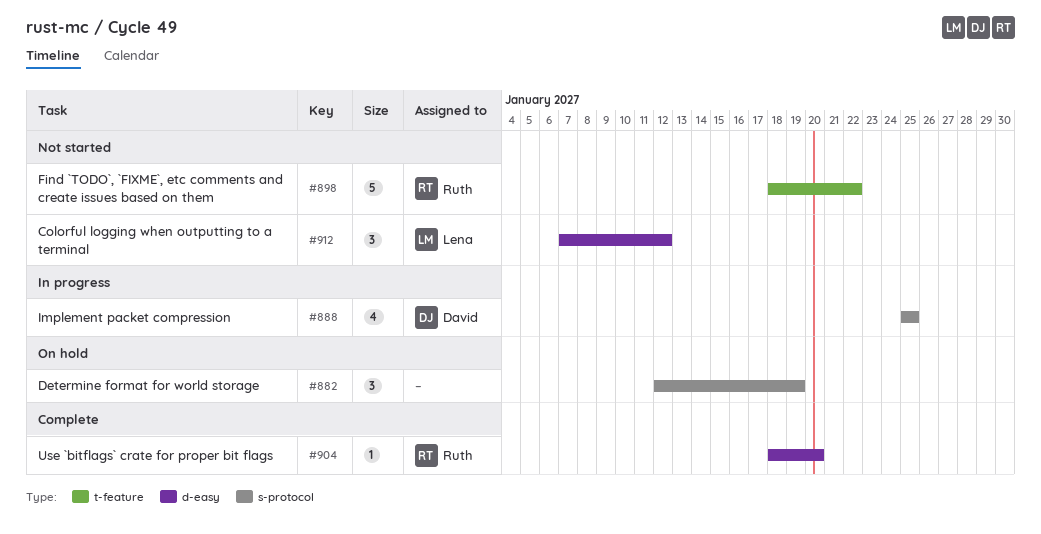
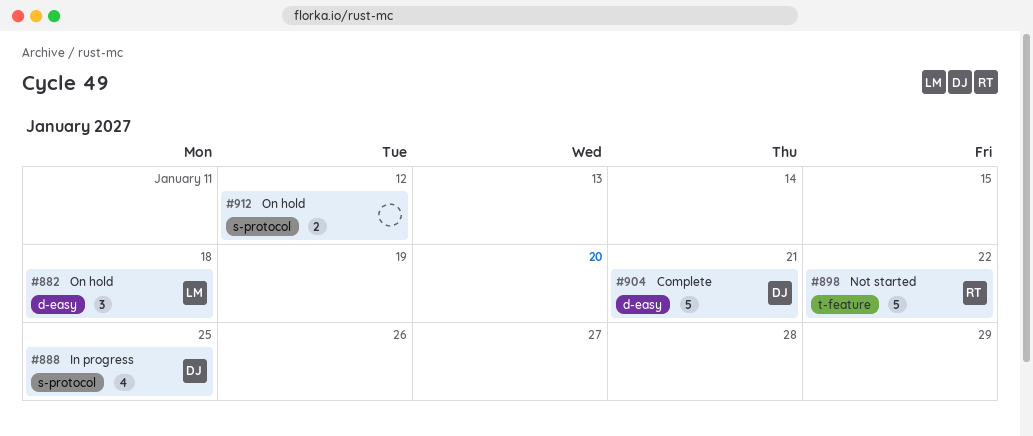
#882, owner: none -> Lena
#882, label: s-protocol -> d-easy
#882, due: Jan 19 -> Jan 18
#904, owner: Ruth -> David
#904, estimate: 1 -> 5
#904, due: Jan 20 -> Jan 21
#912, status: Not started -> On hold
#912, owner: Lena -> none
#912, label: d-easy -> s-protocol
#912, estimate: 3 -> 2

